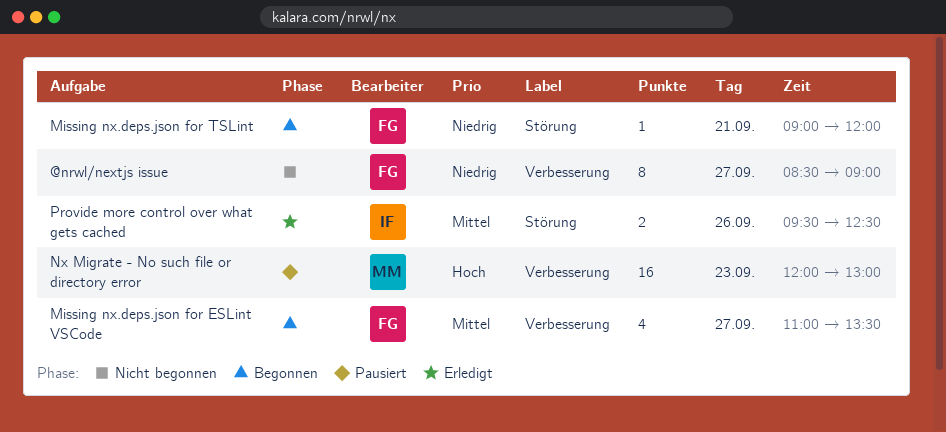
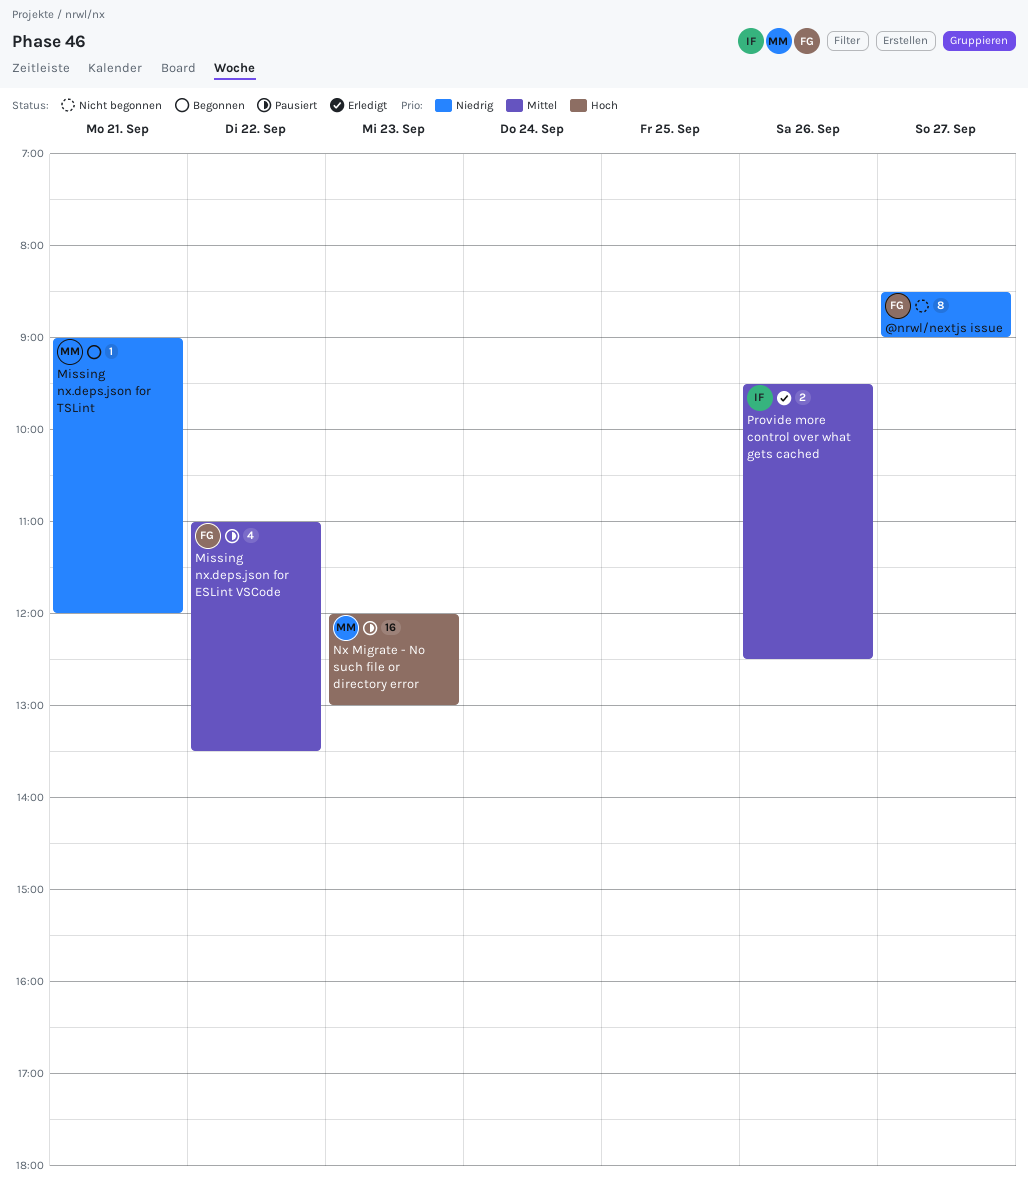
Missing nx.deps.json for ESLint VSCode, status: Begonnen -> Pausiert
Missing nx.deps.json for ESLint VSCode, day: Sep 27 -> Sep 22
Missing nx.deps.json for TSLint, owner: FG -> MM

